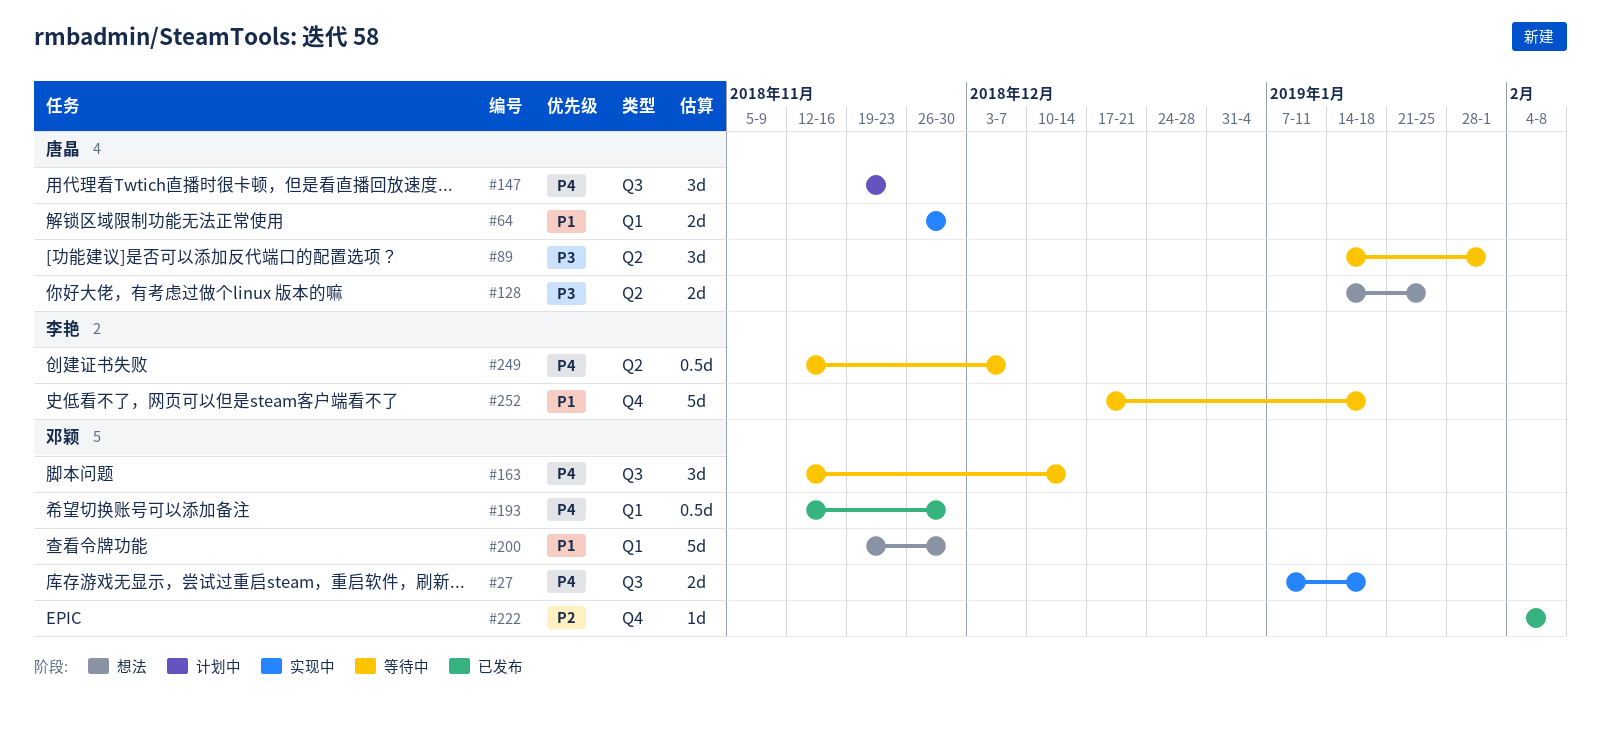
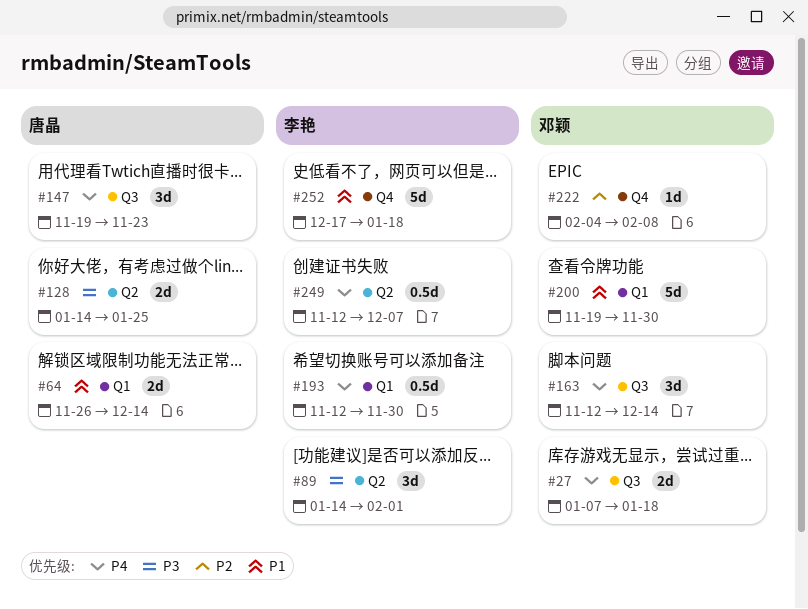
#64, due: Nov 30 -> Dec 14
#89, owner: 唐晶 -> 李艳
#193, owner: 邓颖 -> 李艳

